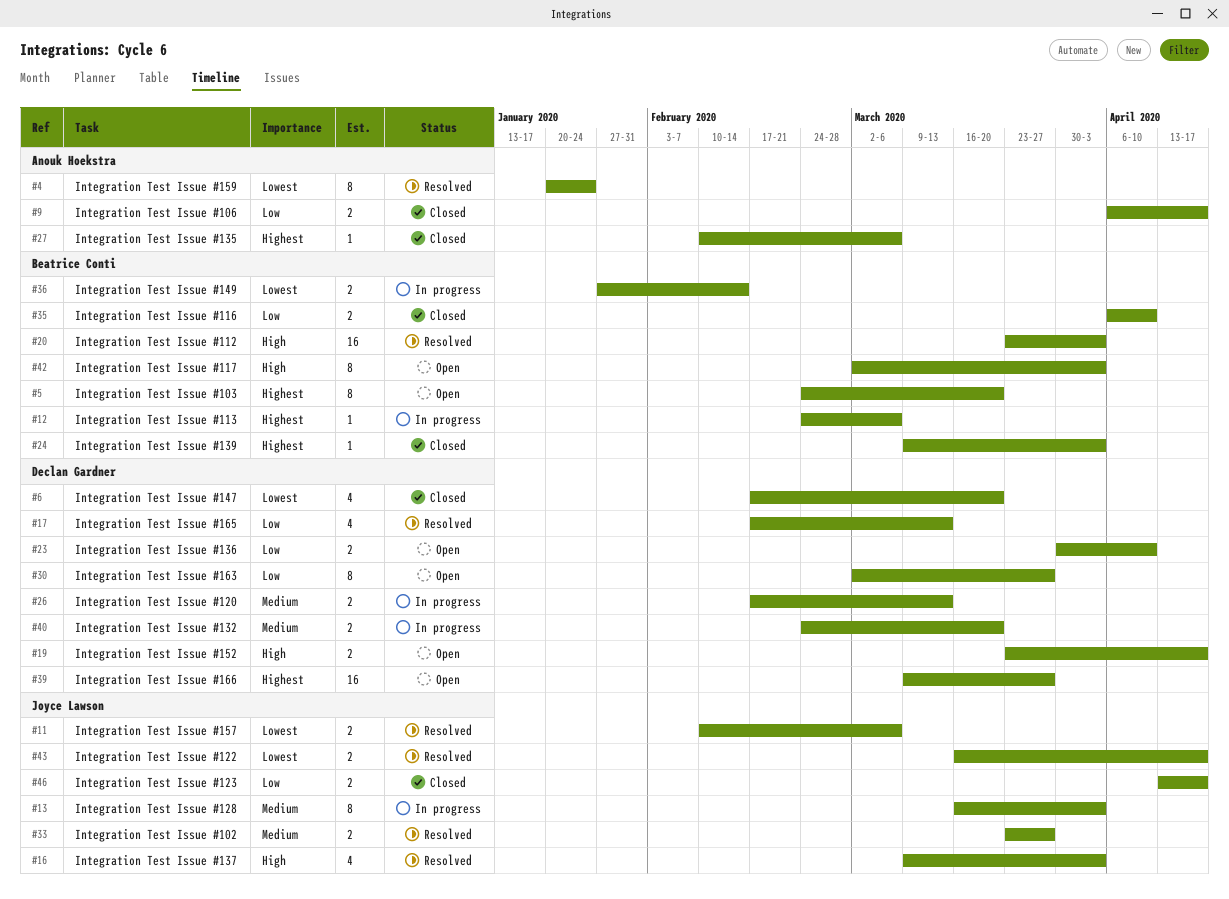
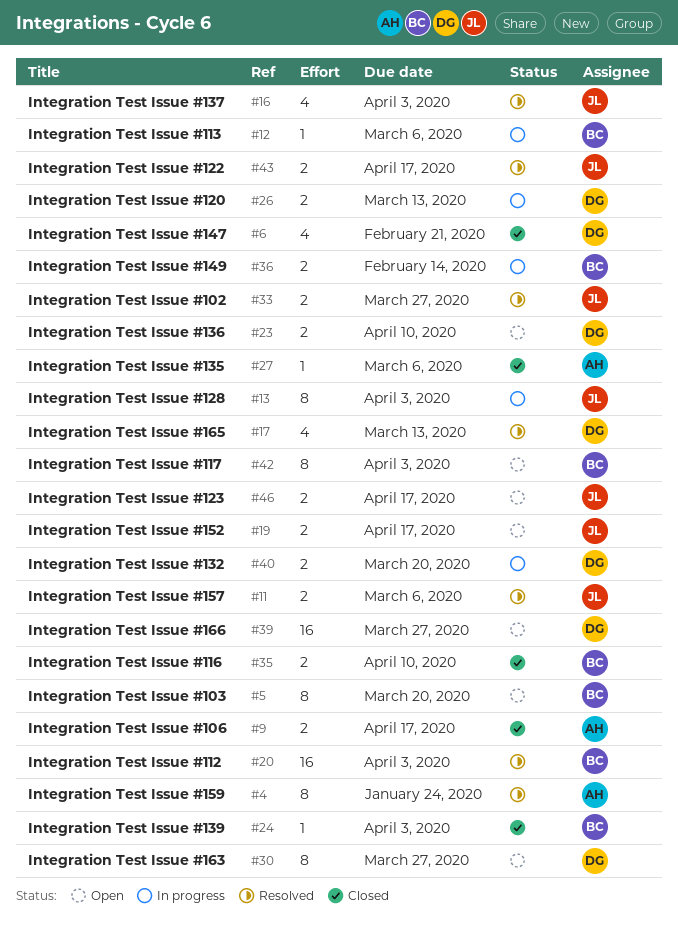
#6, due: Mar 20 -> Feb 21
#19, owner: Declan Gardner -> Joyce Lawson
#46, status: Closed -> Open

